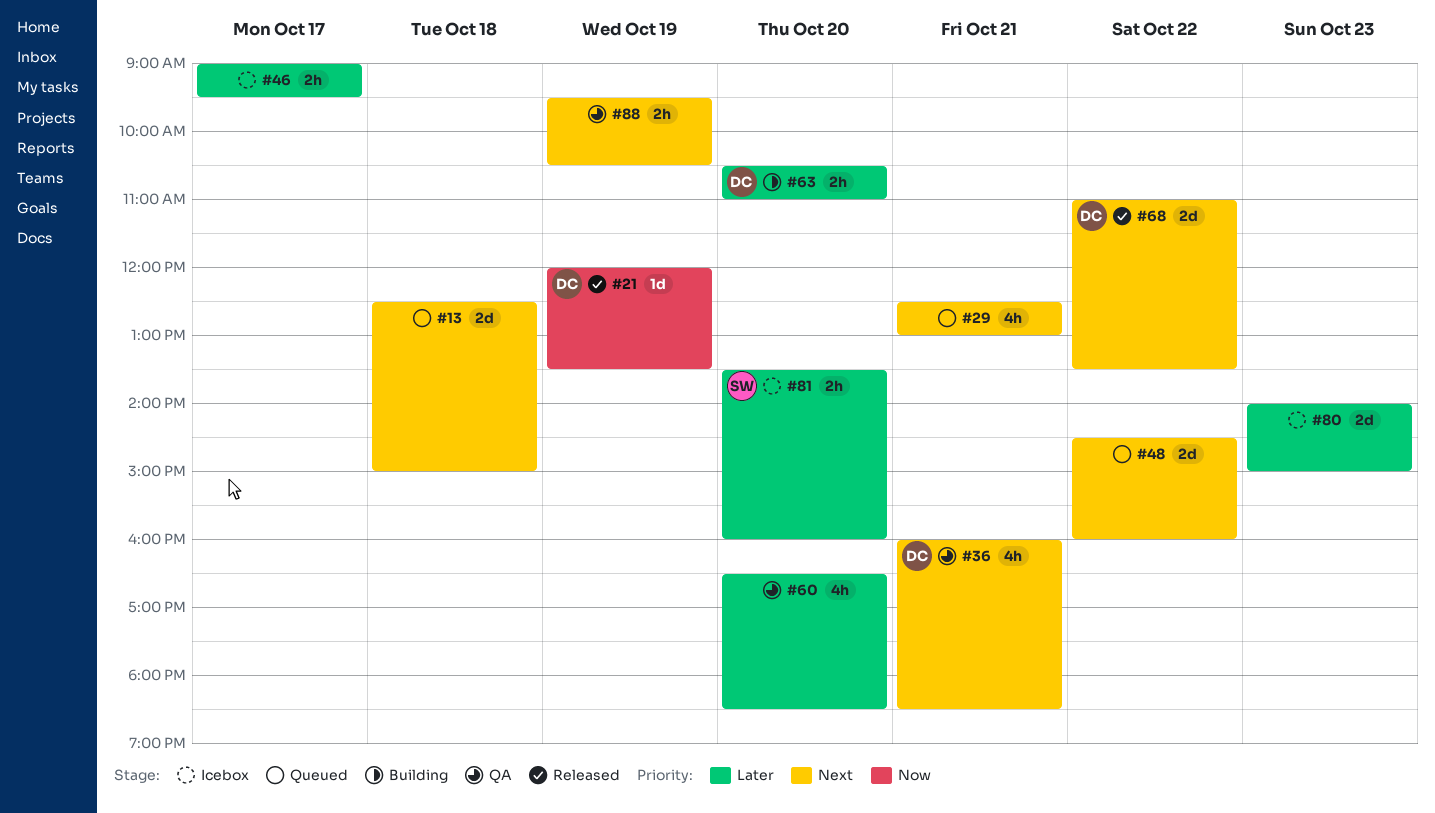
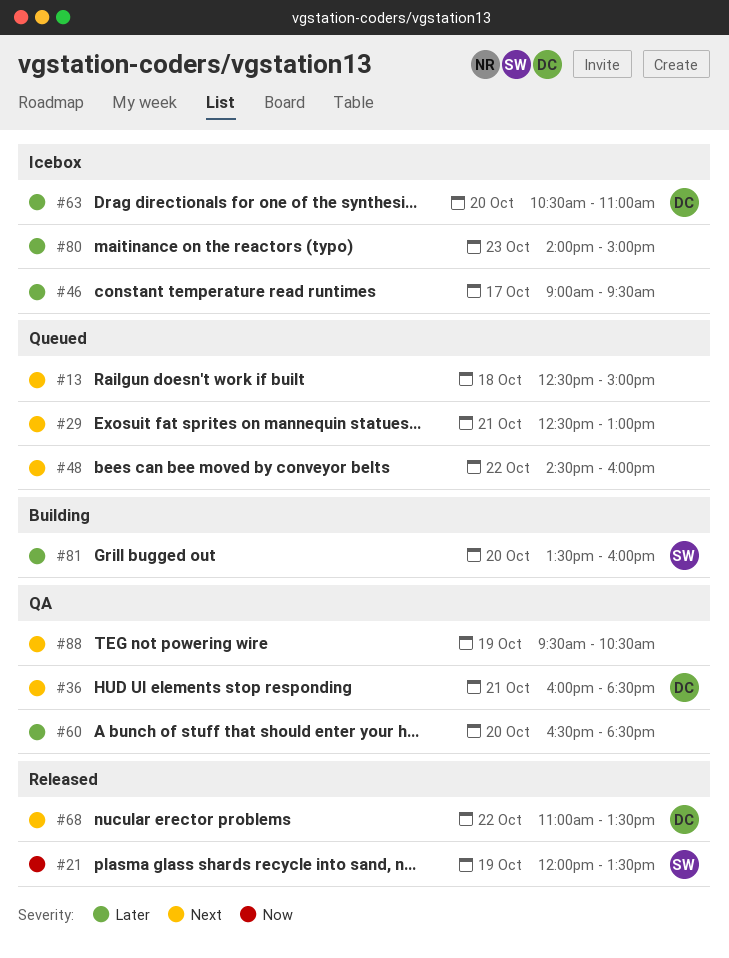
#21, owner: DC -> SW
#63, status: Building -> Icebox
#81, status: Icebox -> Building

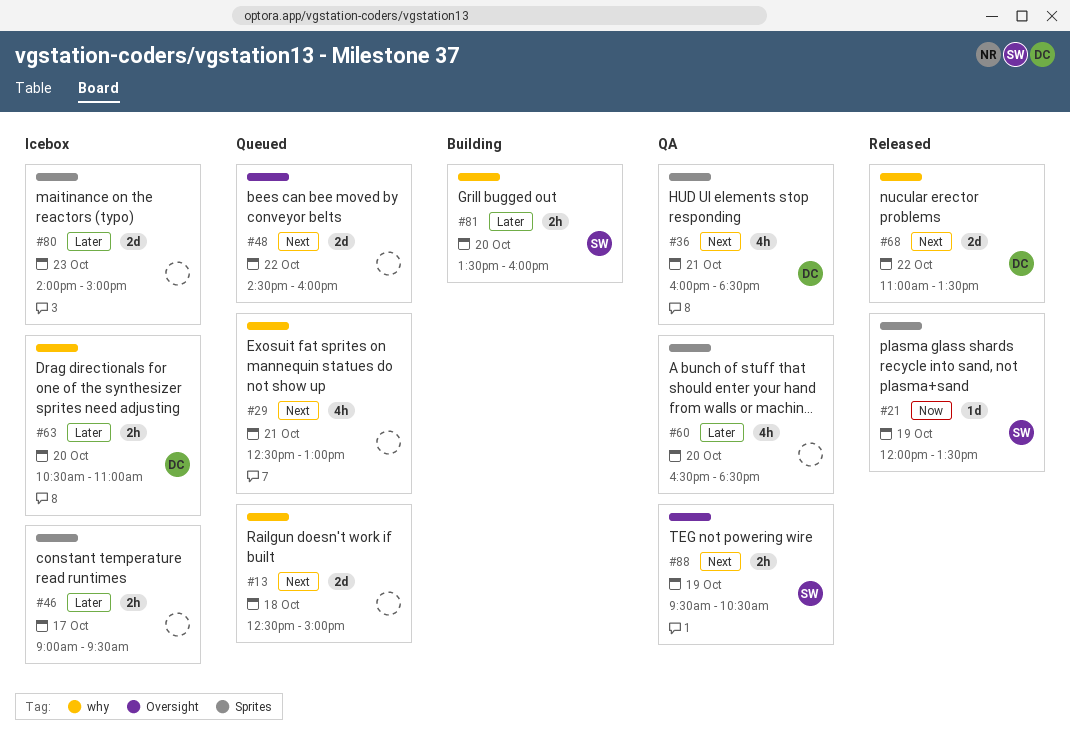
#88, owner: none -> SW

